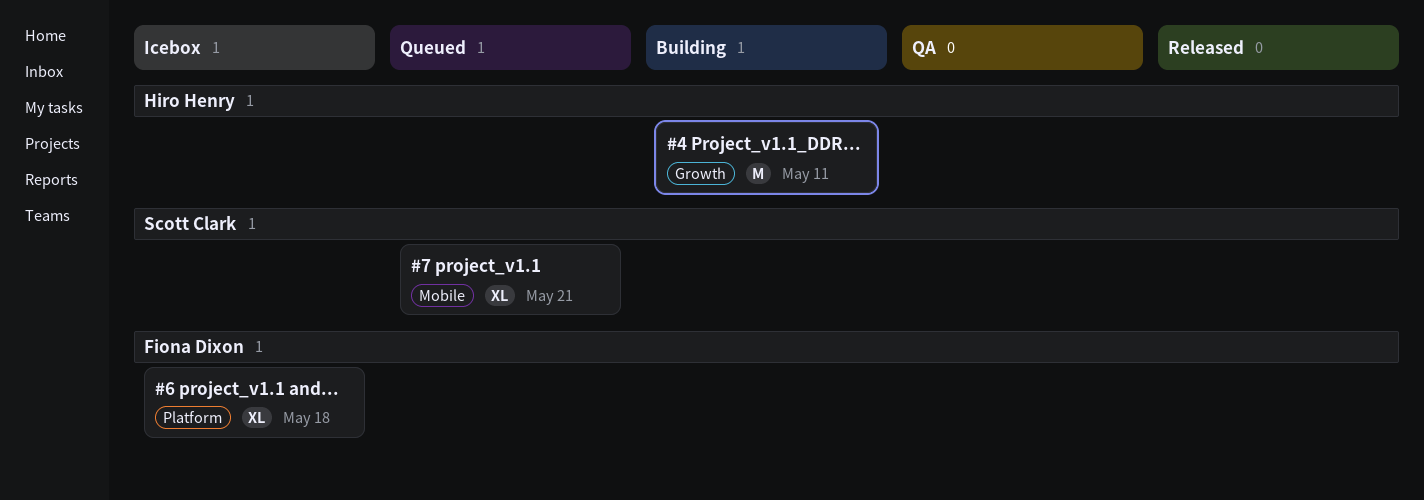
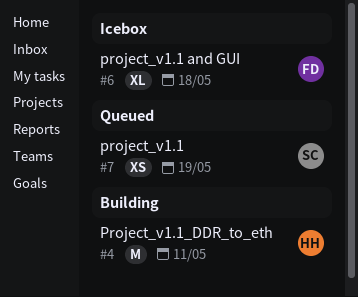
#7, estimate: XL -> XS
#7, due: May 21 -> May 19

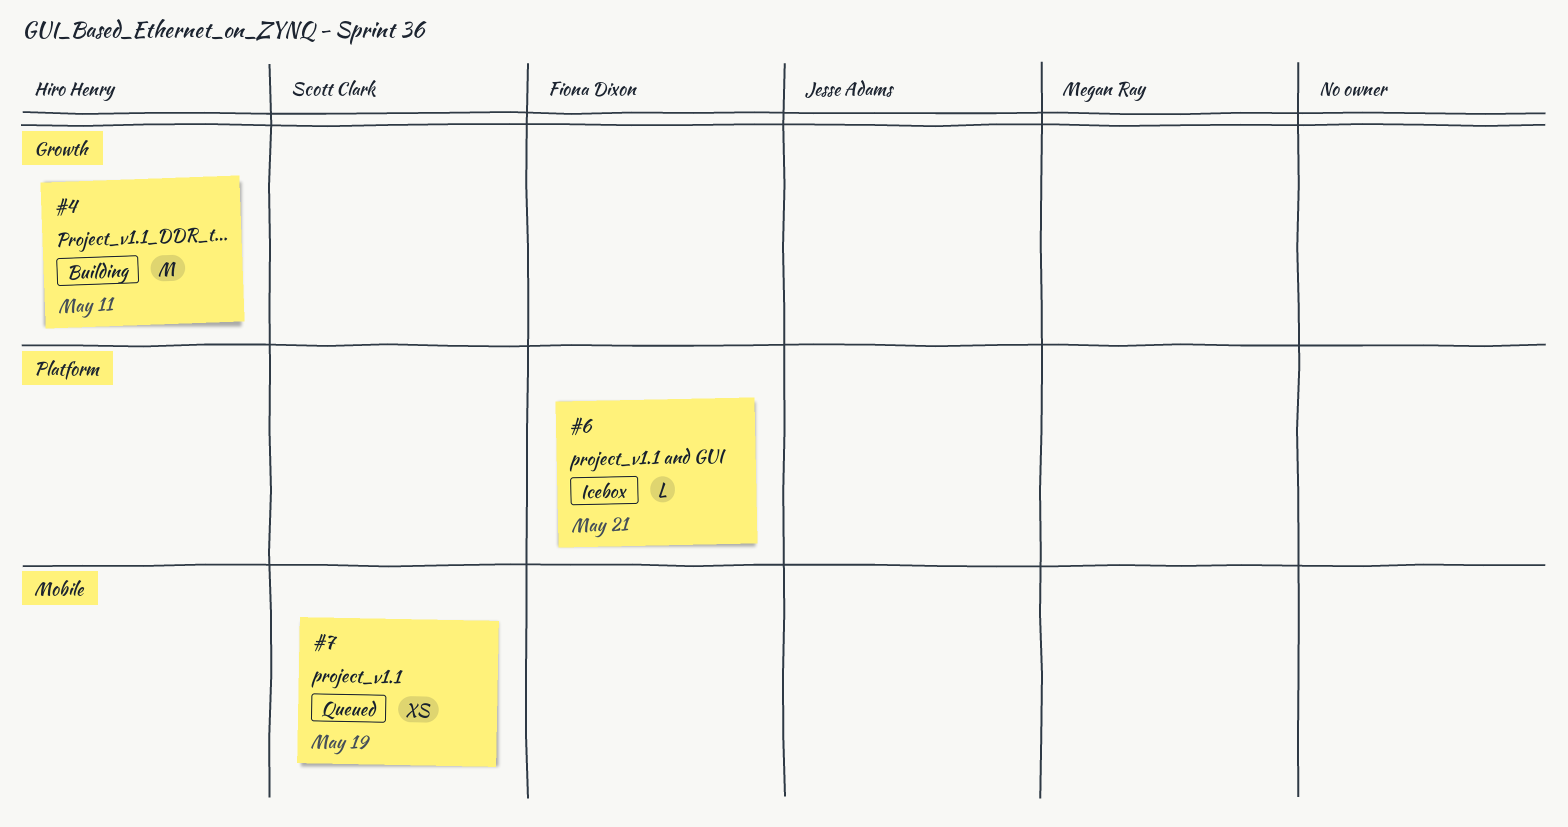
#6, estimate: XL -> L
#6, due: May 18 -> May 21

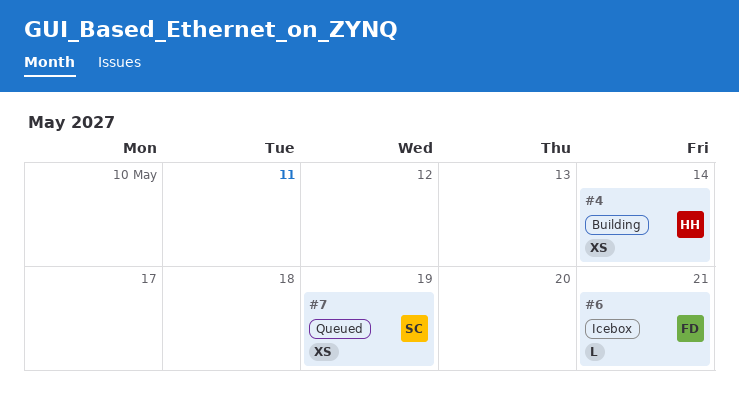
#4, estimate: M -> XS
#4, due: May 11 -> May 14

